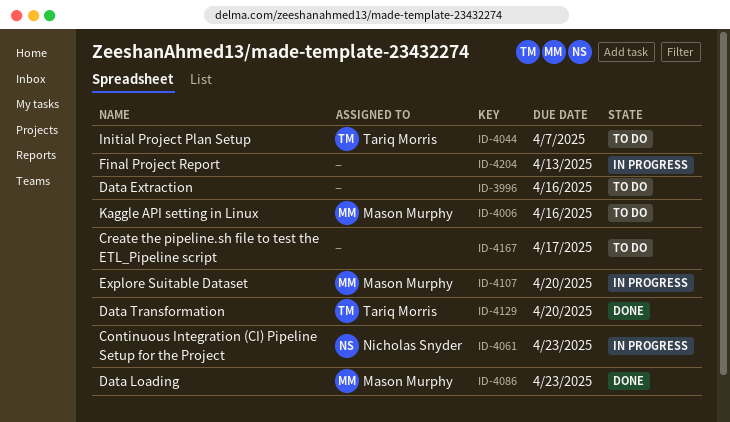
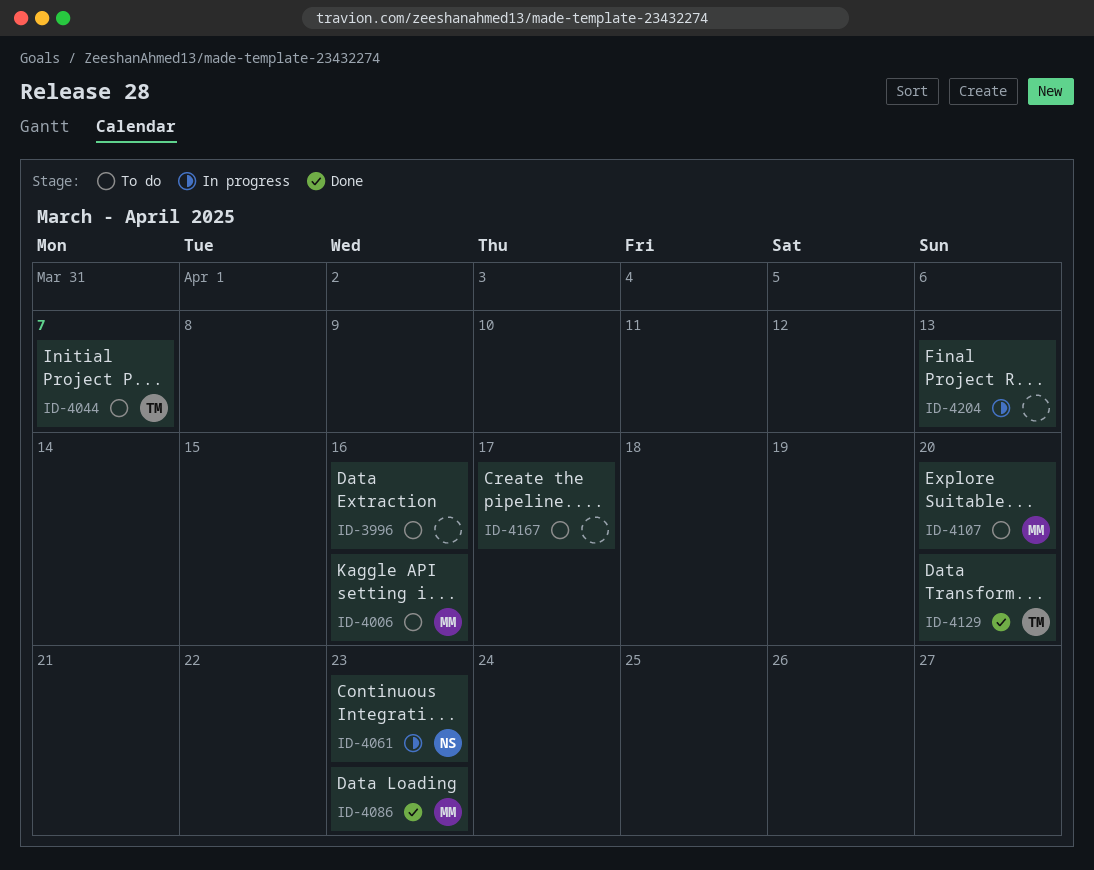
ID-4107, status: In progress -> To do

